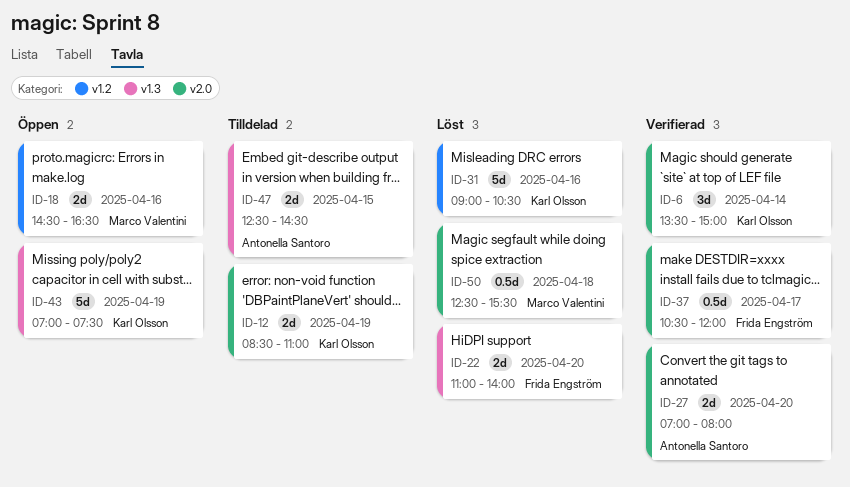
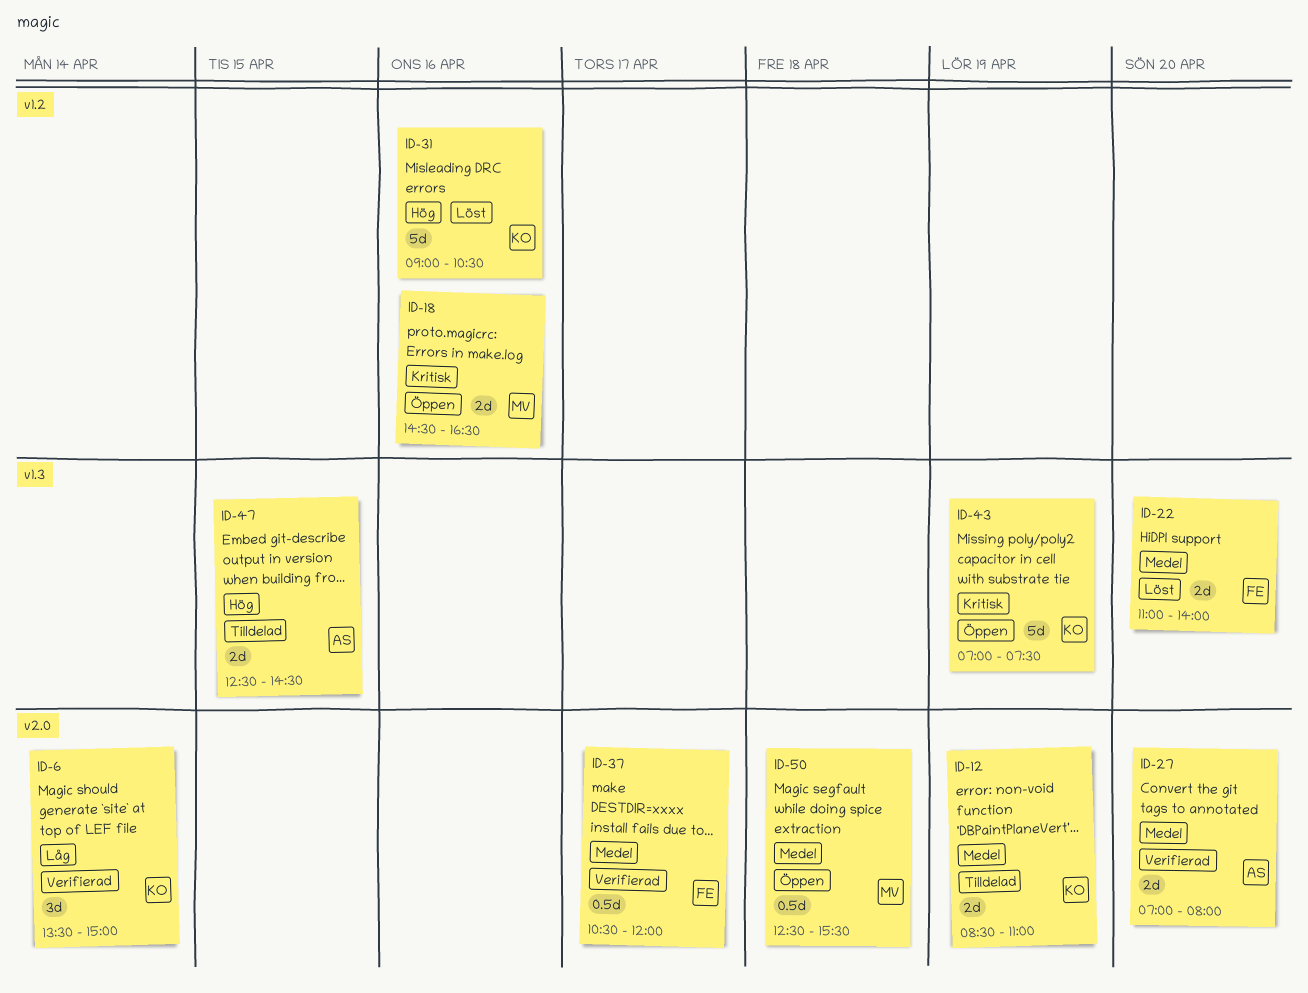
ID-50, status: Löst -> Öppen

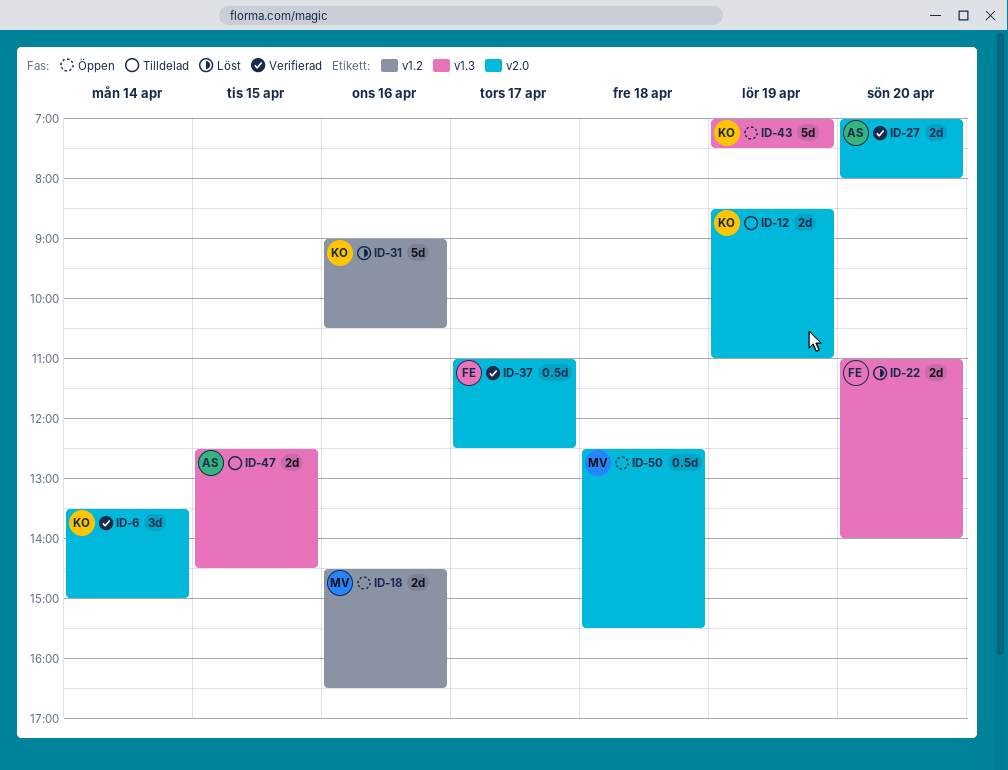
ID-37, begins: 10:30 -> 11:00
ID-37, ends: 12:00 -> 12:30

